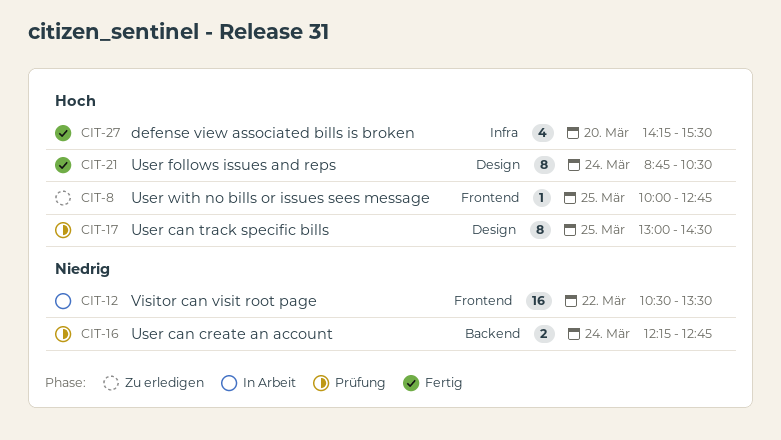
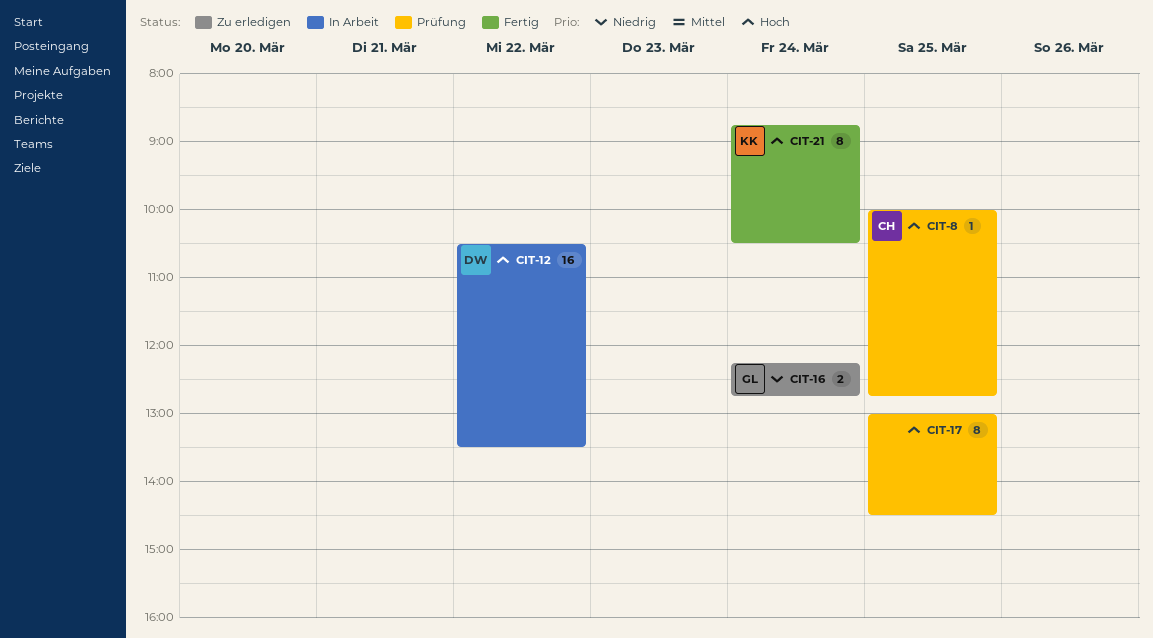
CIT-8, status: Zu erledigen -> Prüfung
CIT-12, priority: Niedrig -> Hoch
CIT-16, status: Prüfung -> Zu erledigen
CIT-27: present -> none

